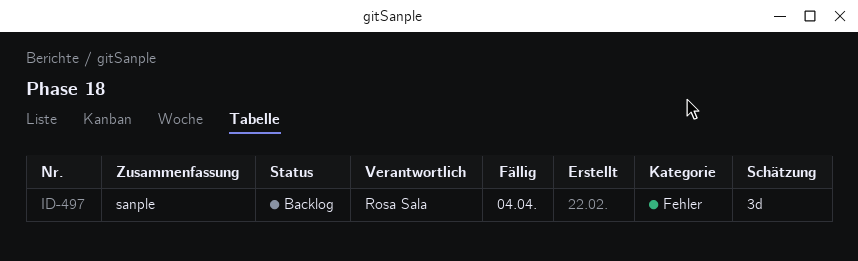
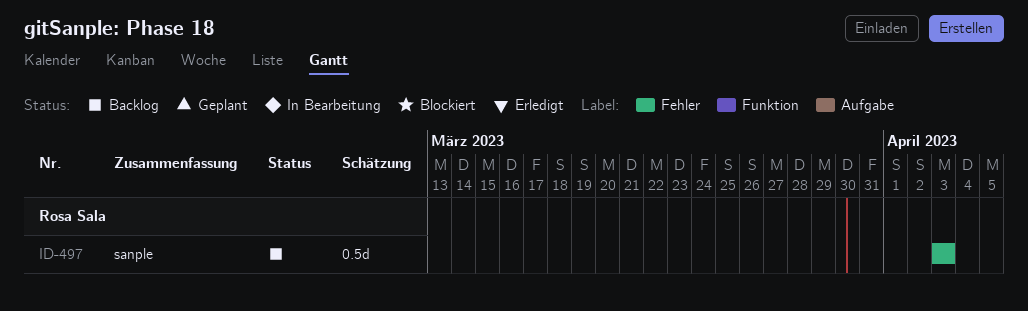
ID-497, estimate: 3d -> 0.5d
ID-497, due: Apr 4 -> Apr 3

